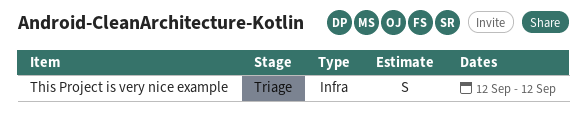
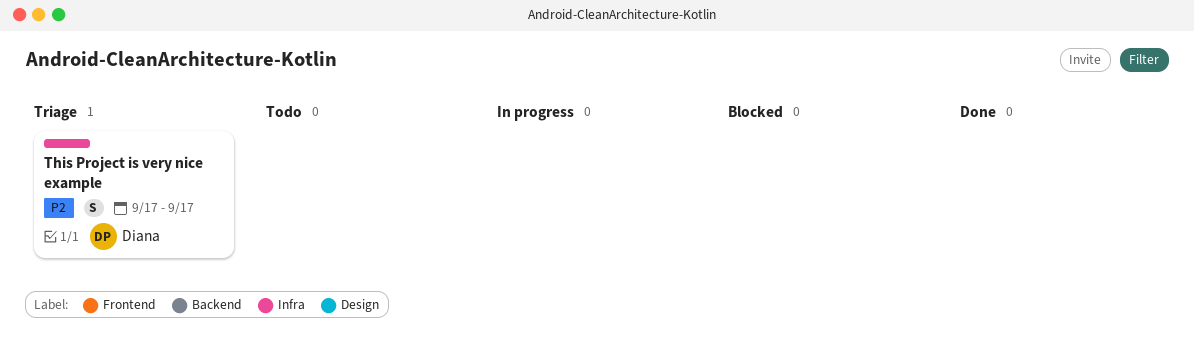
This Project is very nice example, start: Sep 12 -> Sep 17
This Project is very nice example, due: Sep 12 -> Sep 17

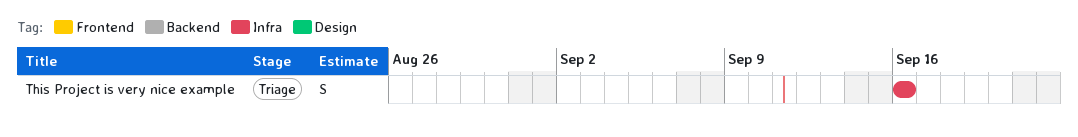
This Project is very nice example, start: Sep 17 -> Sep 16
This Project is very nice example, due: Sep 17 -> Sep 16

